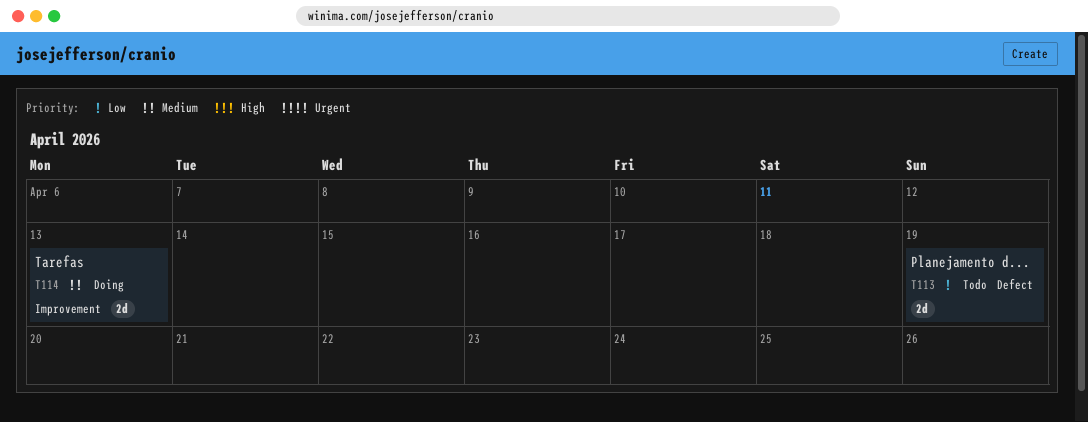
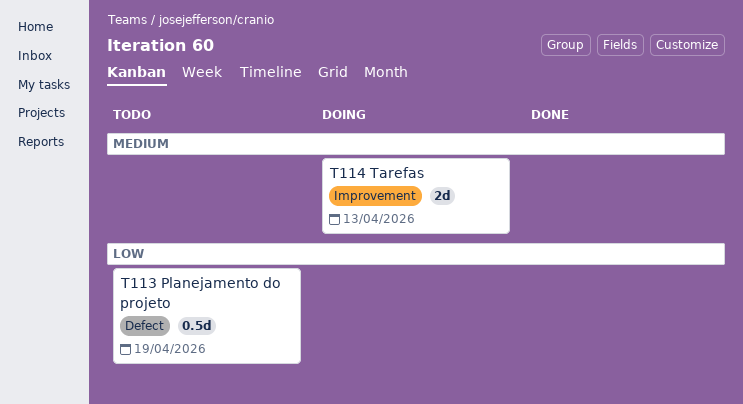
T113, estimate: 2d -> 0.5d

